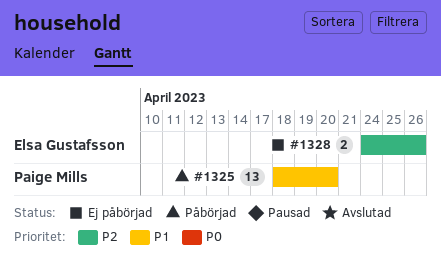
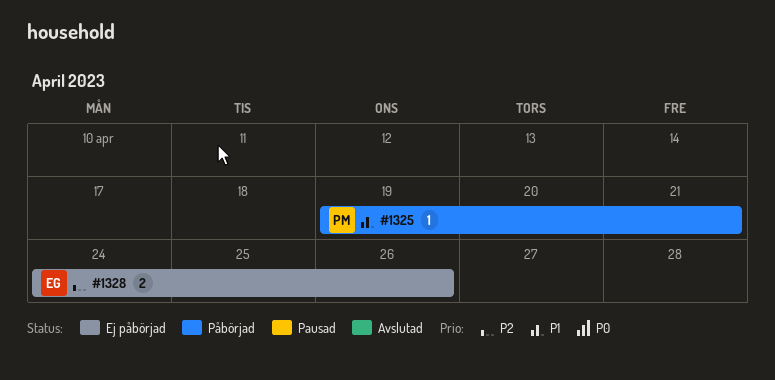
#1325, estimate: 13 -> 1
#1325, start: Apr 18 -> Apr 19
#1325, due: Apr 20 -> Apr 21

